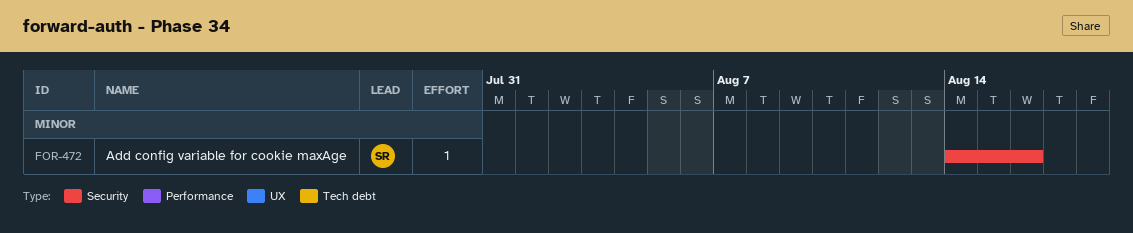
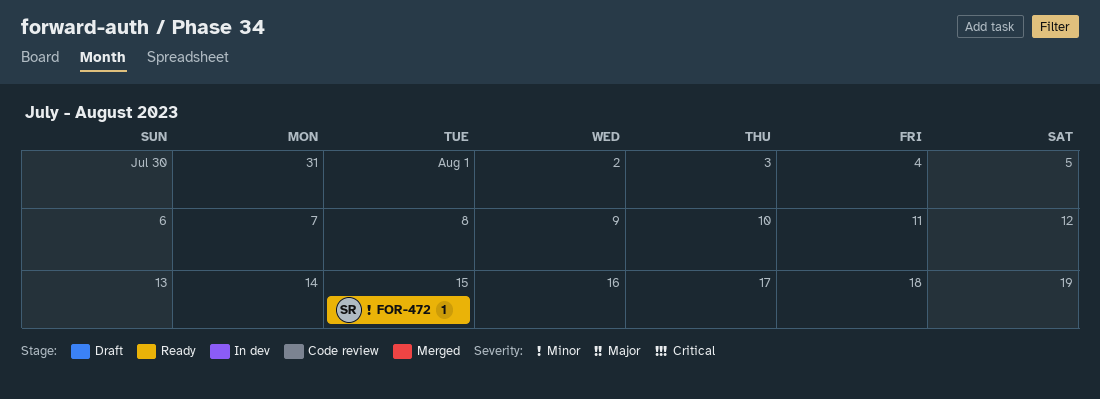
FOR-472, start: Aug 14 -> Aug 15
FOR-472, due: Aug 16 -> Aug 15

